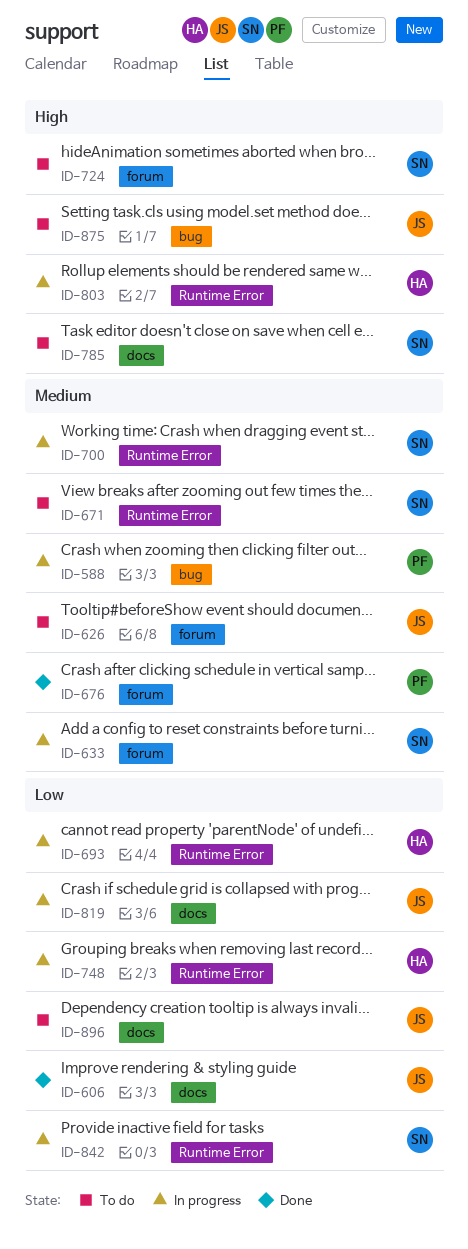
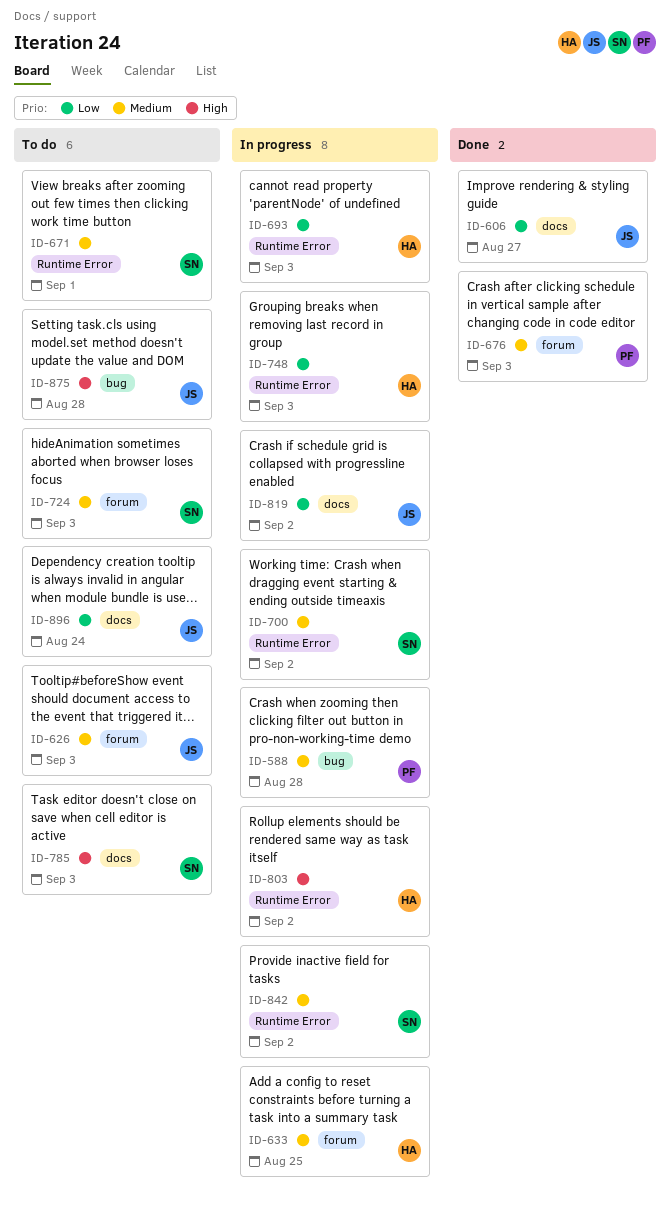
ID-633, owner: SN -> HA
ID-724, priority: High -> Medium
ID-842, priority: Low -> Medium

